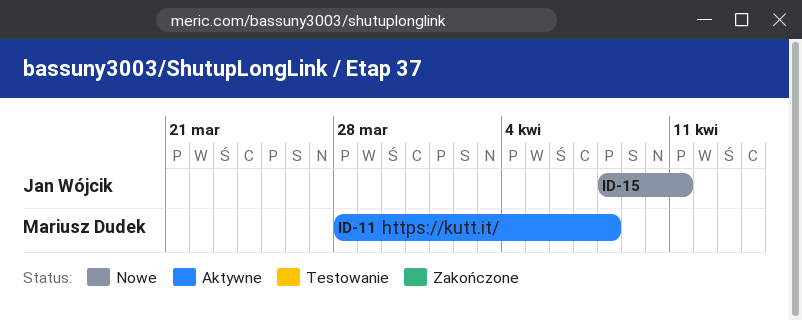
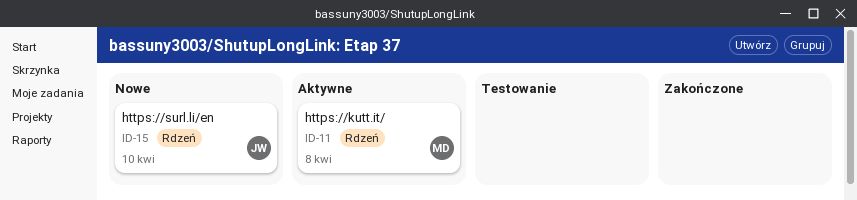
ID-15, due: Apr 11 -> Apr 10

